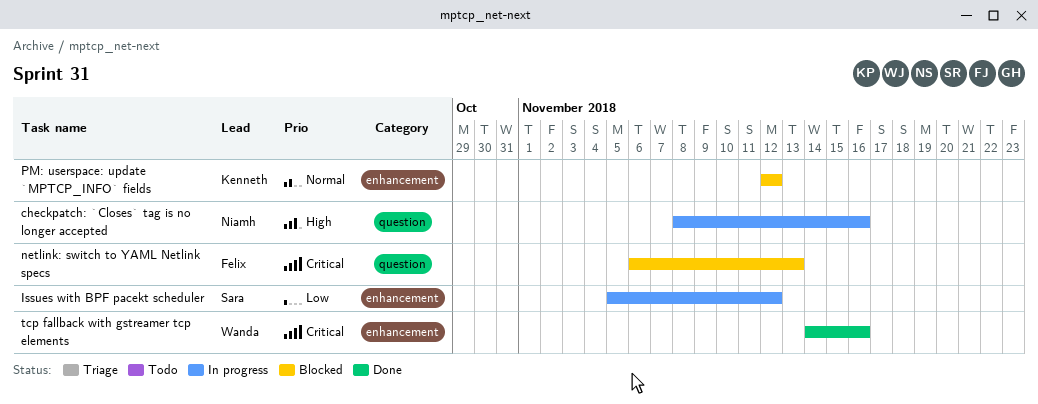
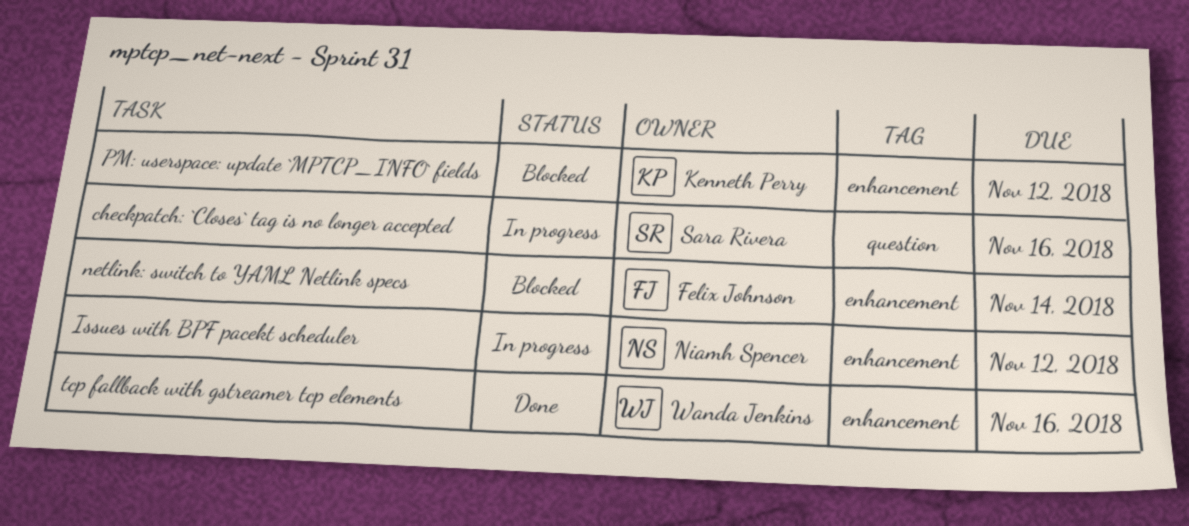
checkpatch: `Closes` tag is no longer accepted, owner: Niamh Spencer -> Sara Rivera
Issues with BPF pacekt scheduler, owner: Sara Rivera -> Niamh Spencer
netlink: switch to YAML Netlink specs, label: question -> enhancement
netlink: switch to YAML Netlink specs, due: Nov 13 -> Nov 14

